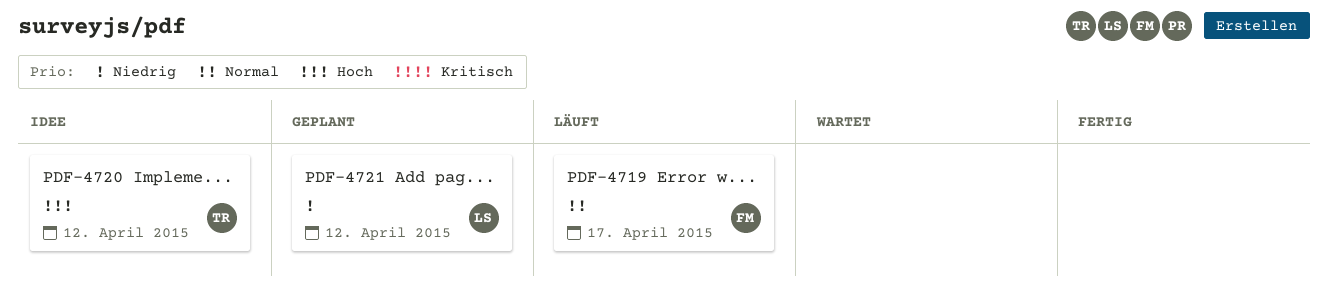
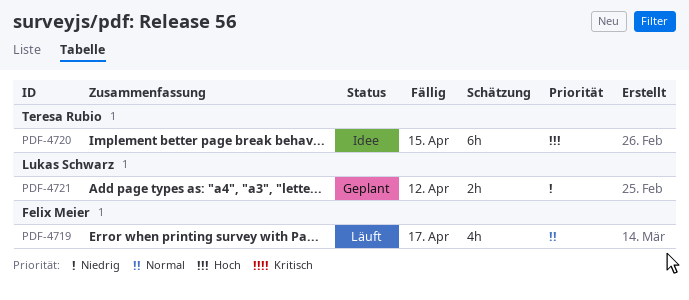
PDF-4720, due: Apr 12 -> Apr 15

